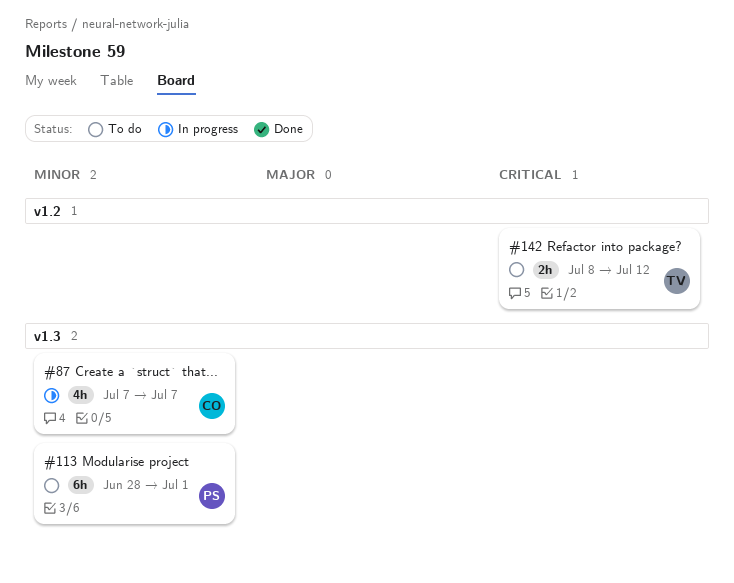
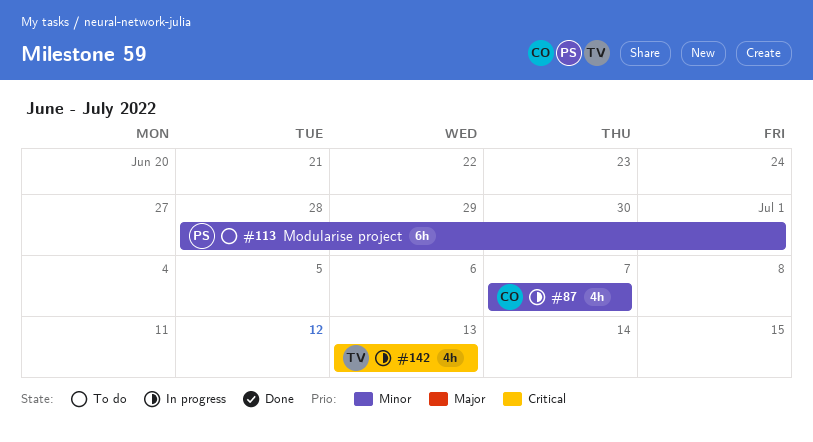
#142, status: To do -> In progress
#142, estimate: 2h -> 4h
#142, start: Jul 8 -> Jul 13
#142, due: Jul 12 -> Jul 13

